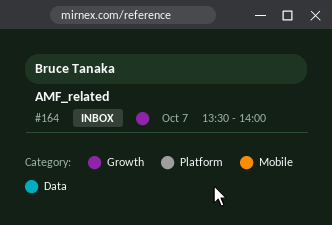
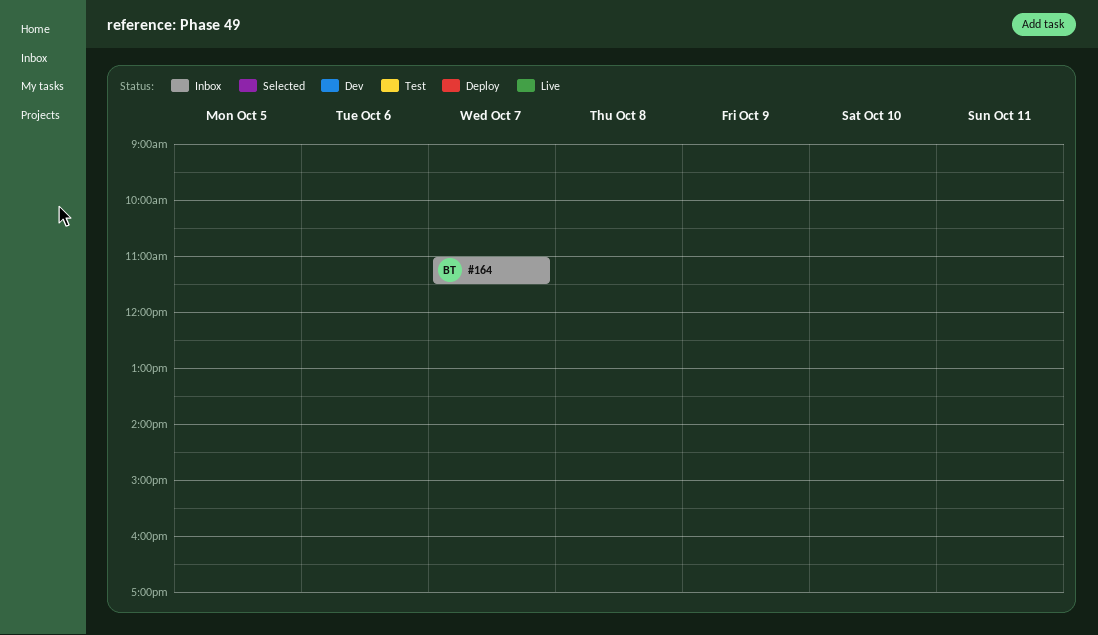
#164, begins: 13:30 -> 11:00
#164, ends: 14:00 -> 11:30

